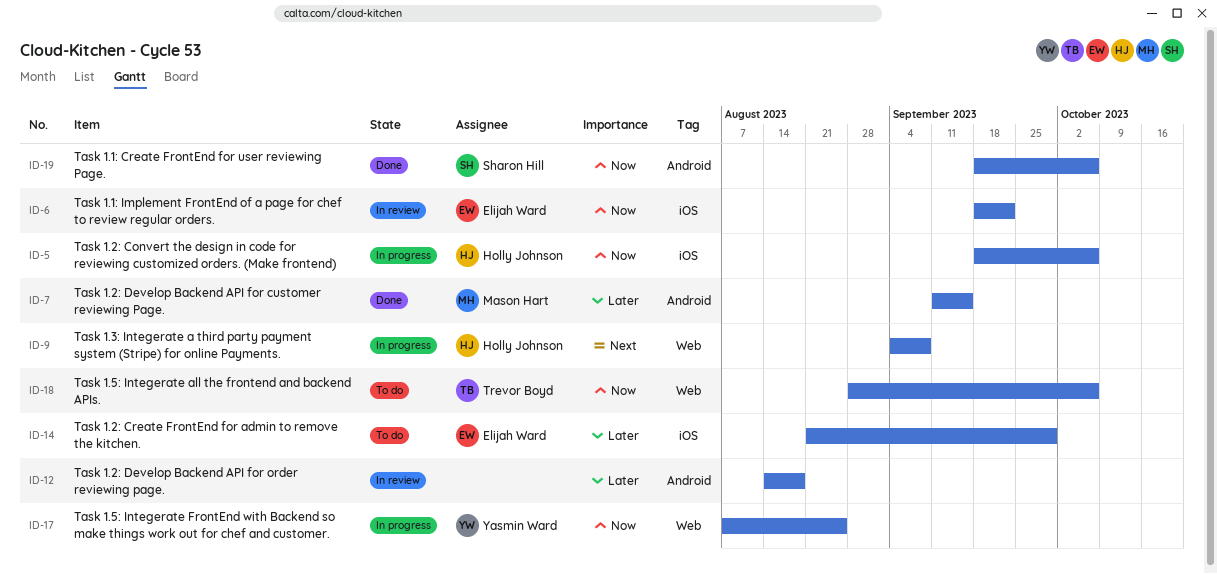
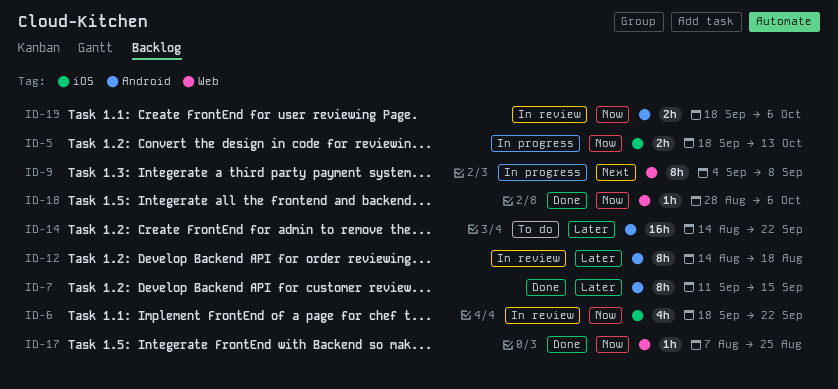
ID-5, due: Oct 6 -> Oct 13
ID-14, label: iOS -> Android
ID-14, start: Aug 21 -> Aug 14
ID-14, due: Sep 29 -> Sep 22
ID-17, status: In progress -> Done
ID-18, status: To do -> Done
ID-19, status: Done -> In review

